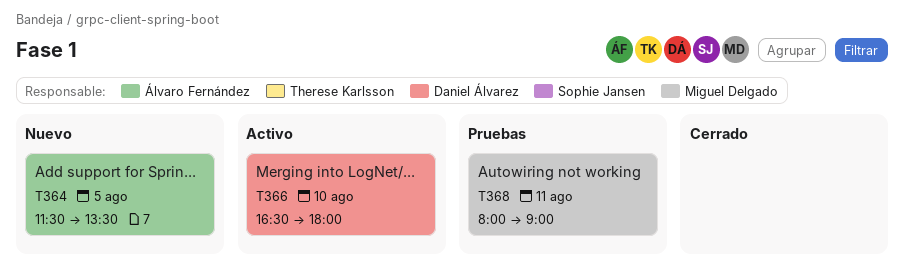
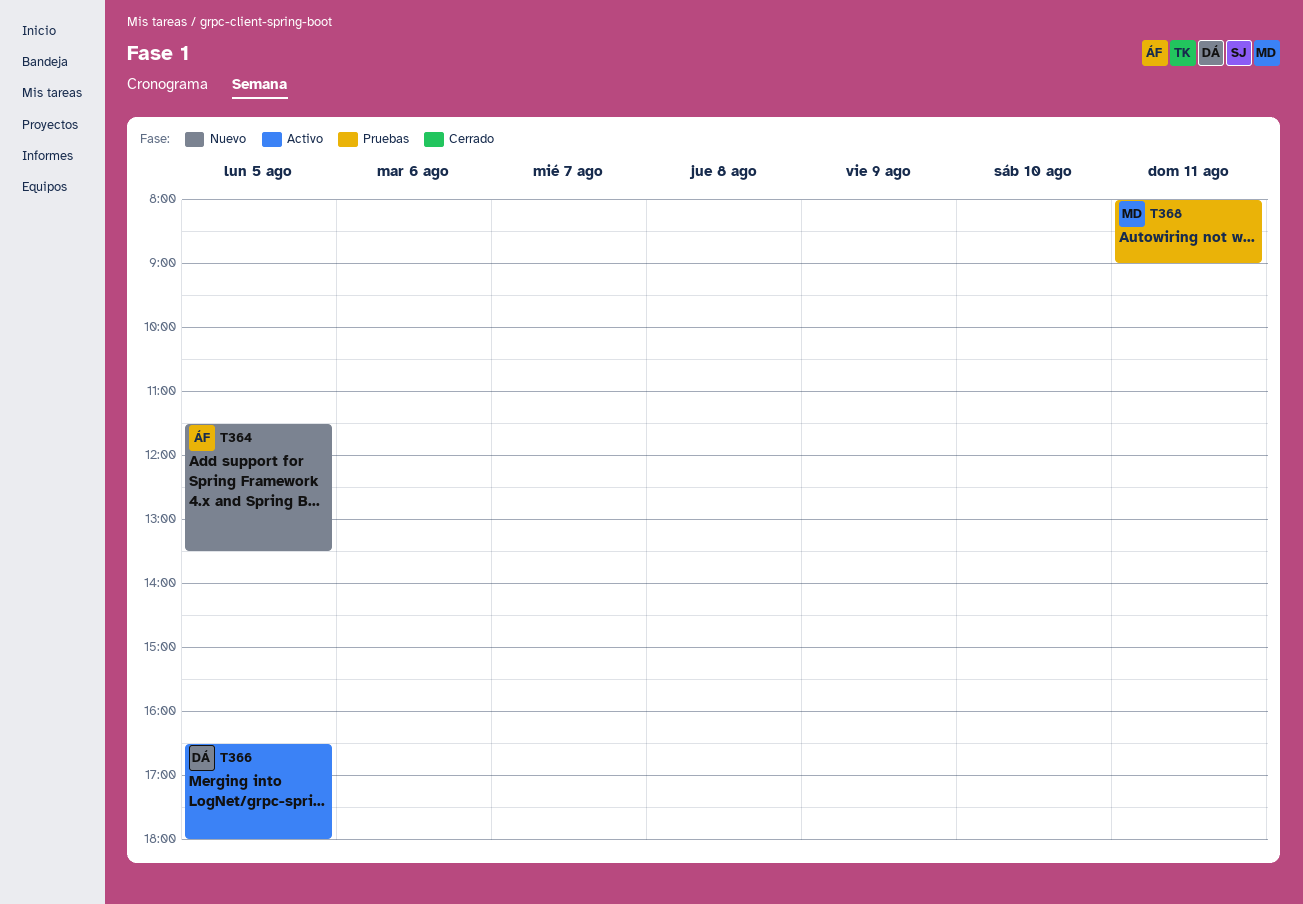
T366, day: Aug 10 -> Aug 5

